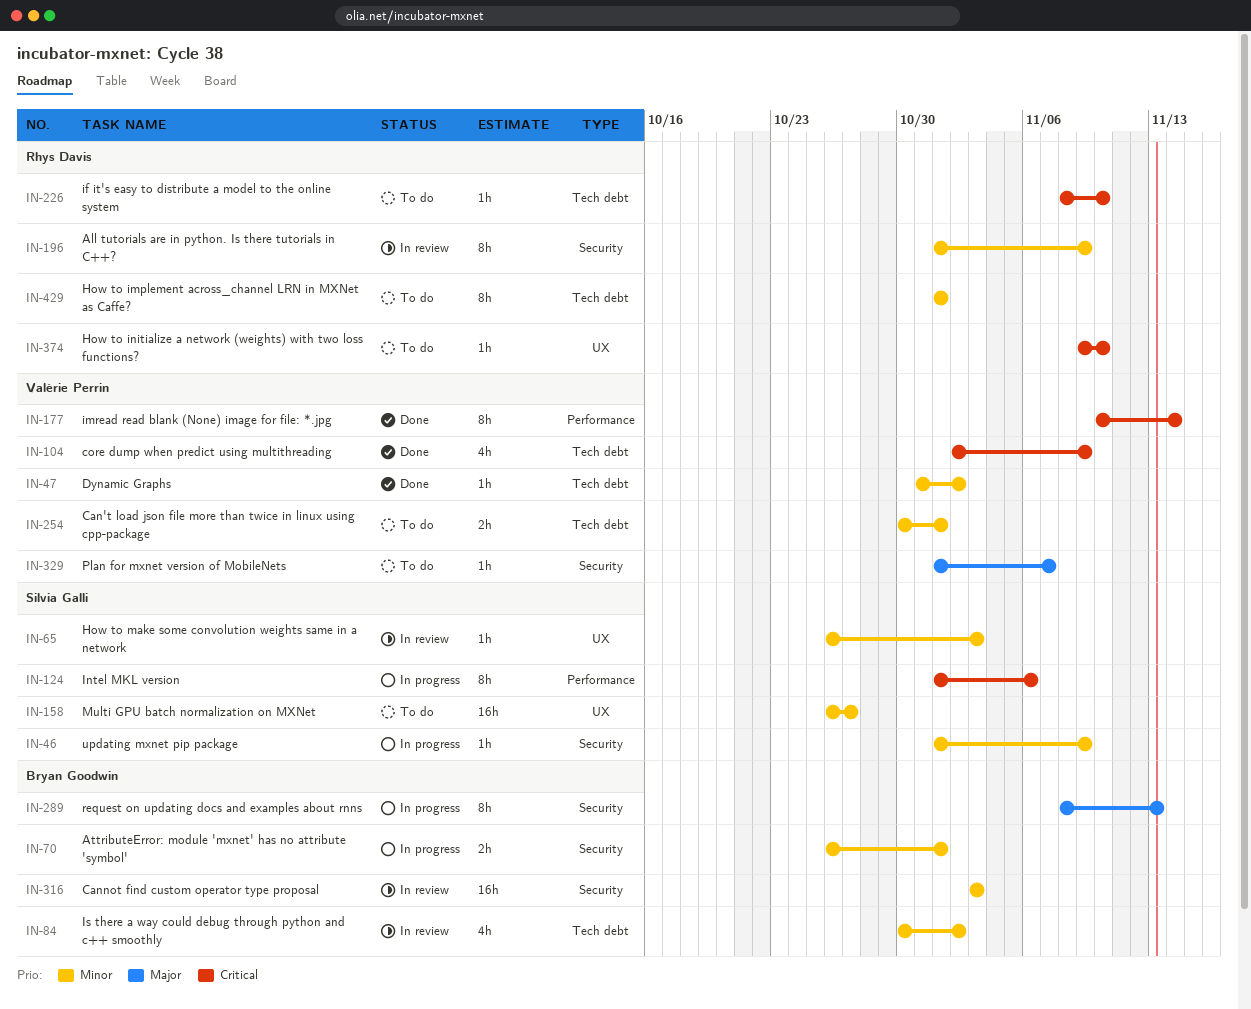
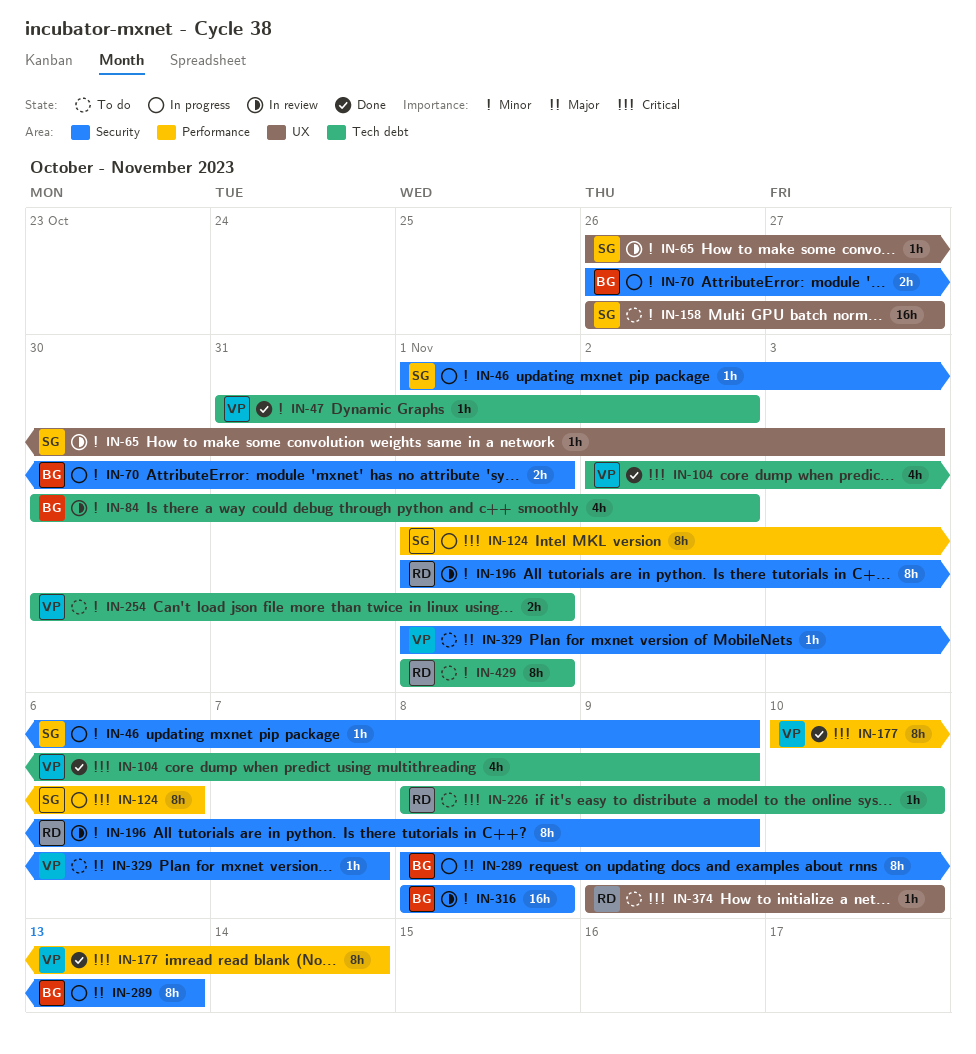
IN-316, start: Nov 3 -> Nov 8
IN-316, due: Nov 3 -> Nov 8

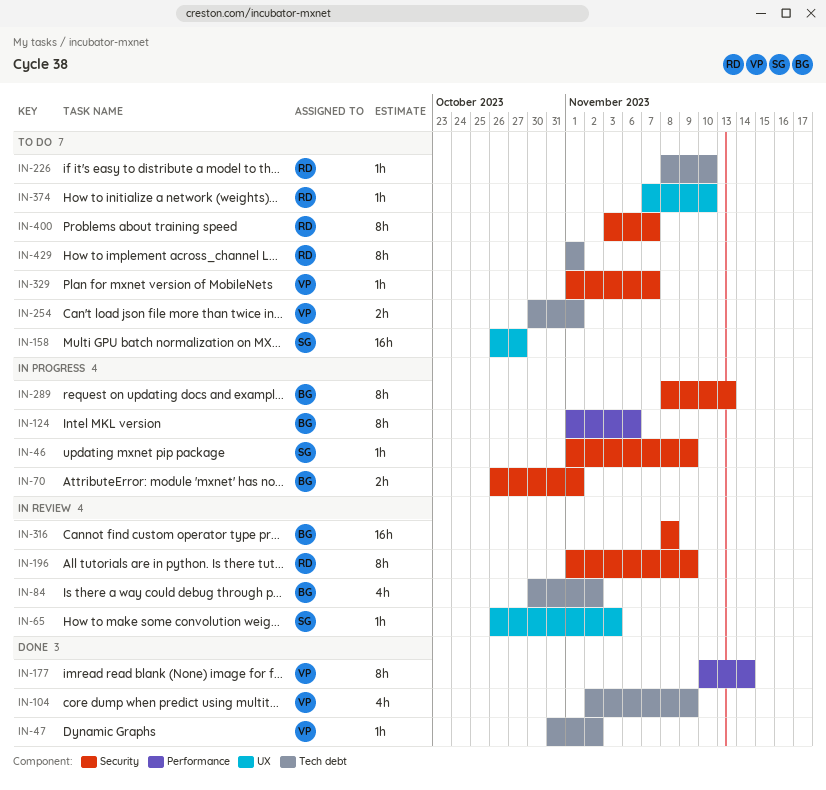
IN-124, owner: SG -> BG
IN-374, start: Nov 9 -> Nov 7
IN-400: none -> present

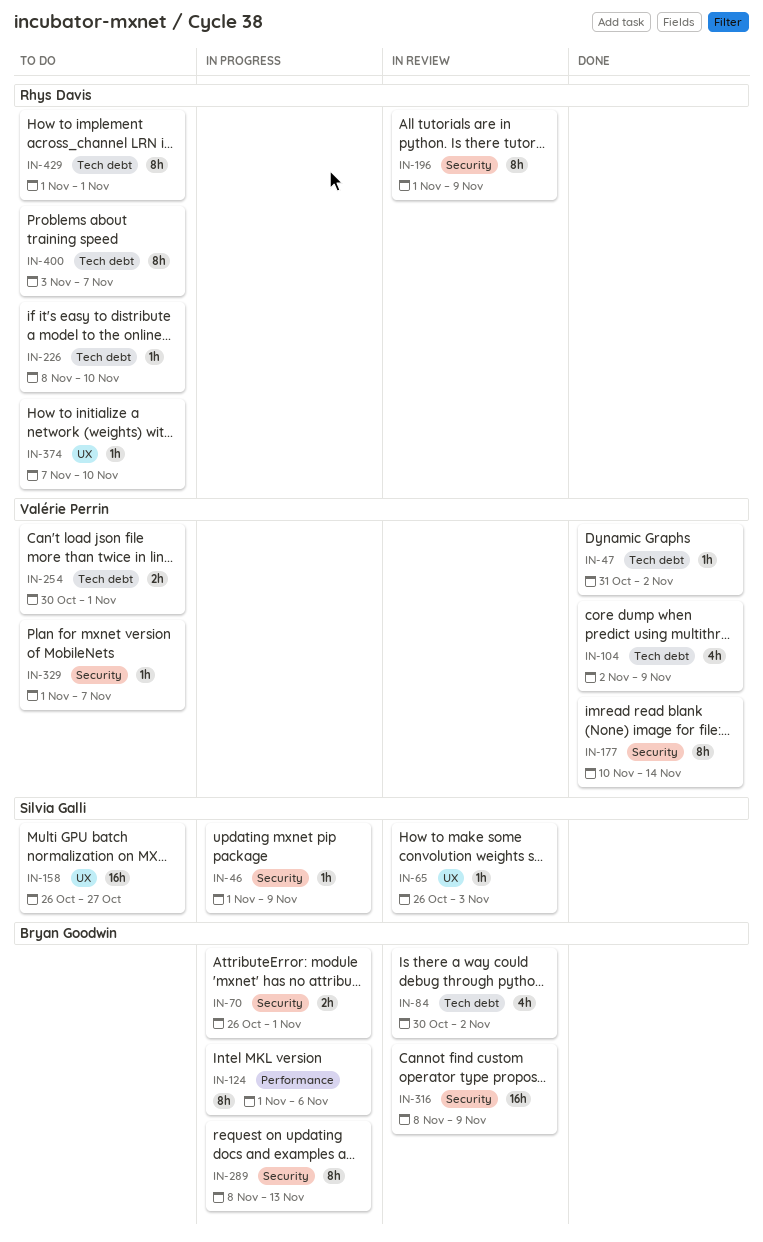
IN-177, label: Performance -> Security
IN-316, due: Nov 8 -> Nov 9
IN-400, label: Security -> Tech debt

